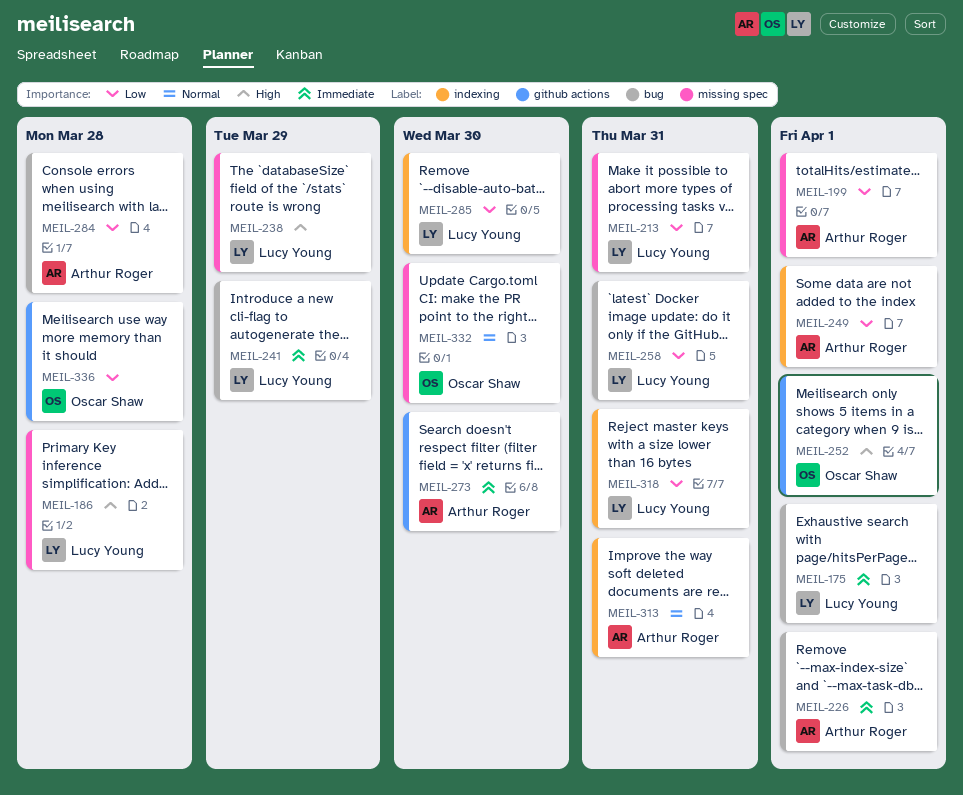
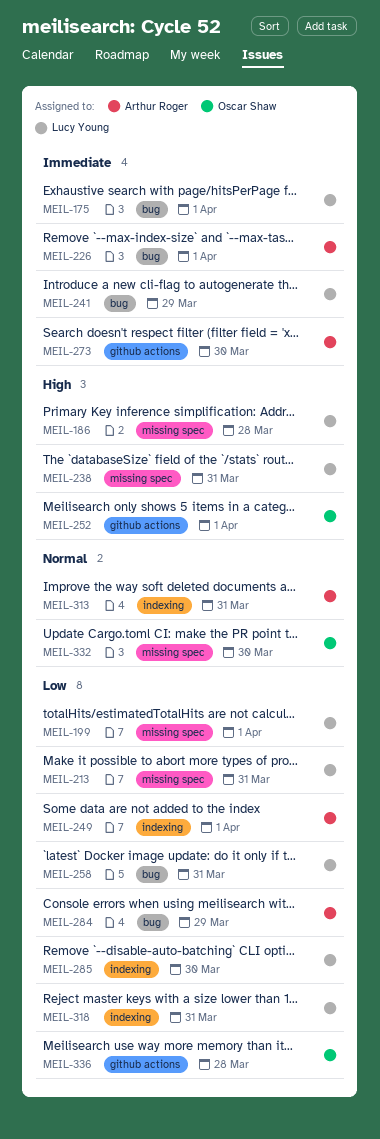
MEIL-199, owner: Arthur Roger -> Lucy Young
MEIL-238, due: Mar 29 -> Mar 31
MEIL-284, due: Mar 28 -> Mar 29

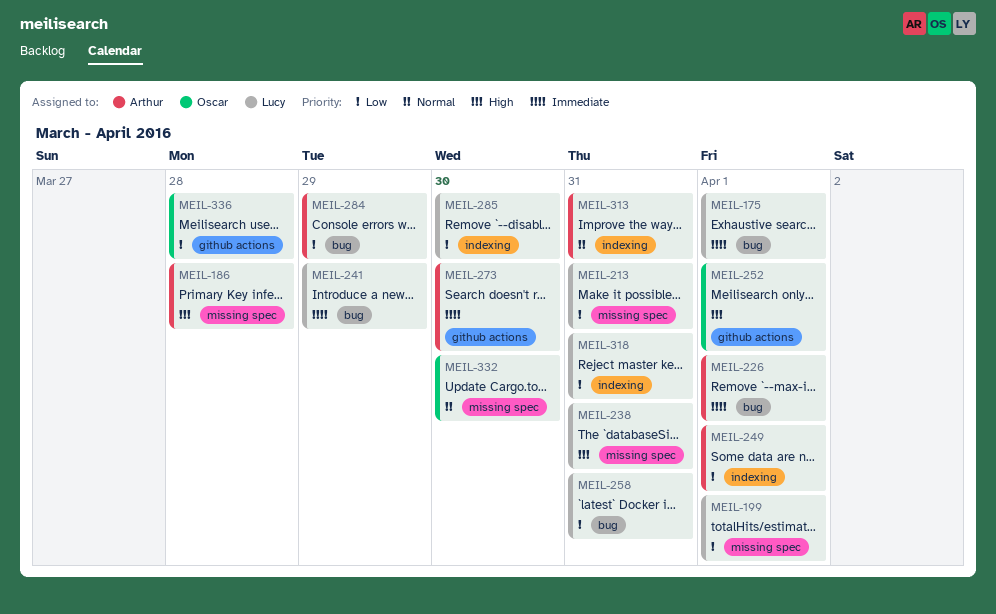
MEIL-186, owner: Lucy Young -> Arthur Roger

